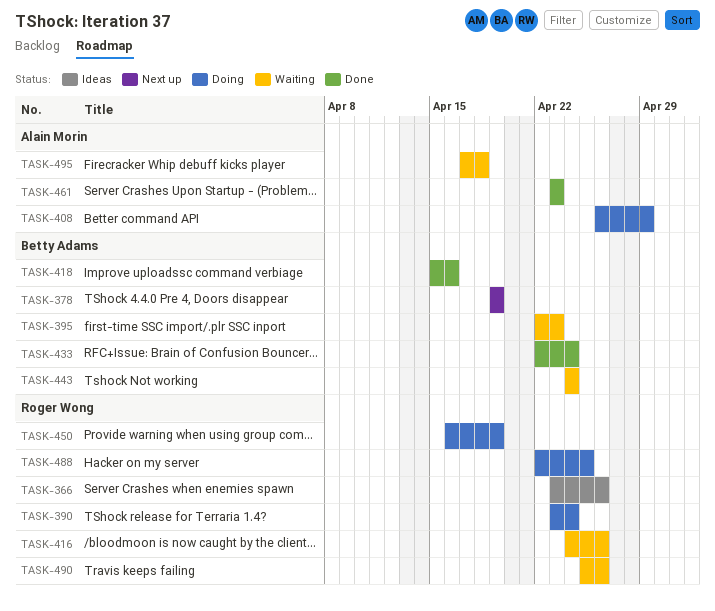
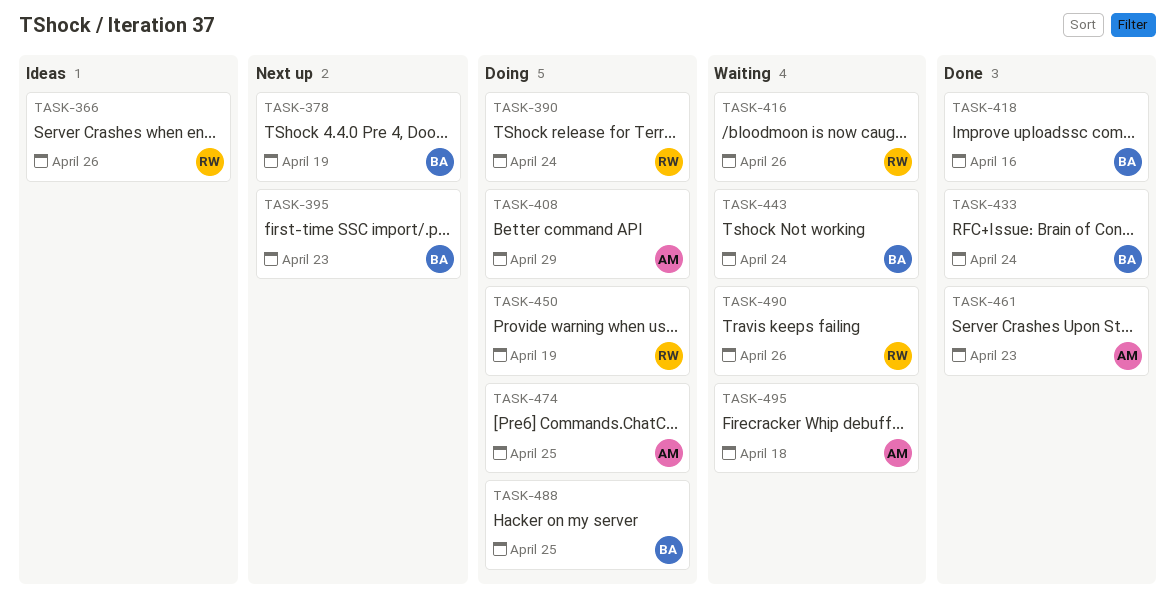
TASK-395, status: Waiting -> Next up
TASK-474: none -> present
TASK-488, owner: Roger Wong -> Betty Adams

